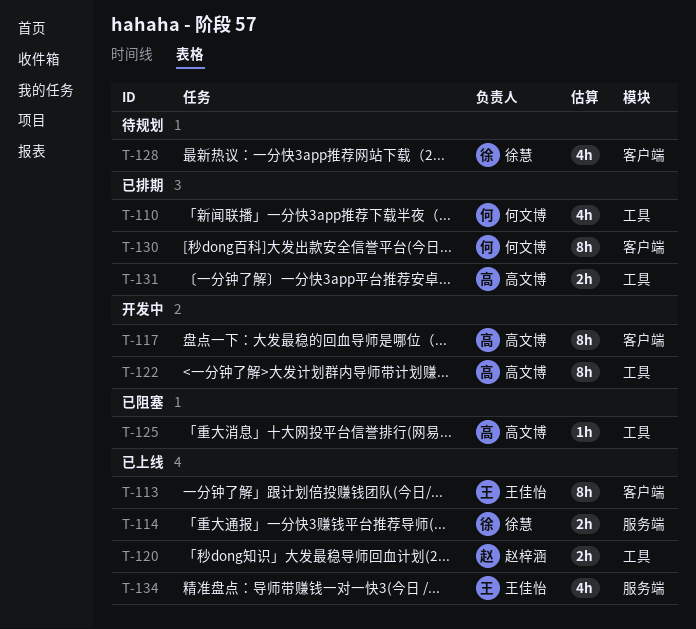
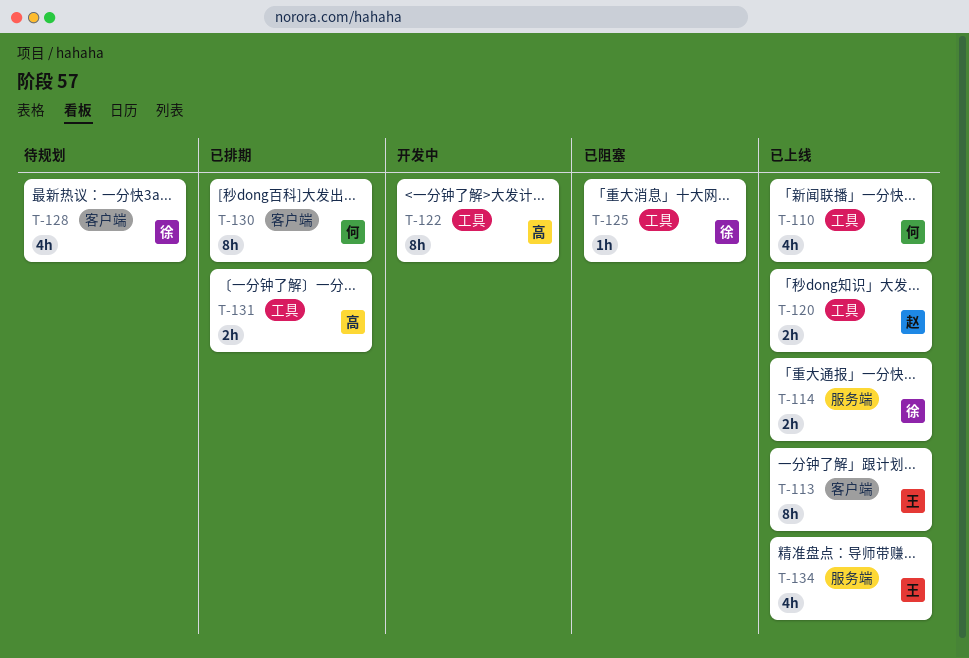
T-110, status: 已排期 -> 已上线
T-117: present -> none
T-125, owner: 高文博 -> 徐慧

